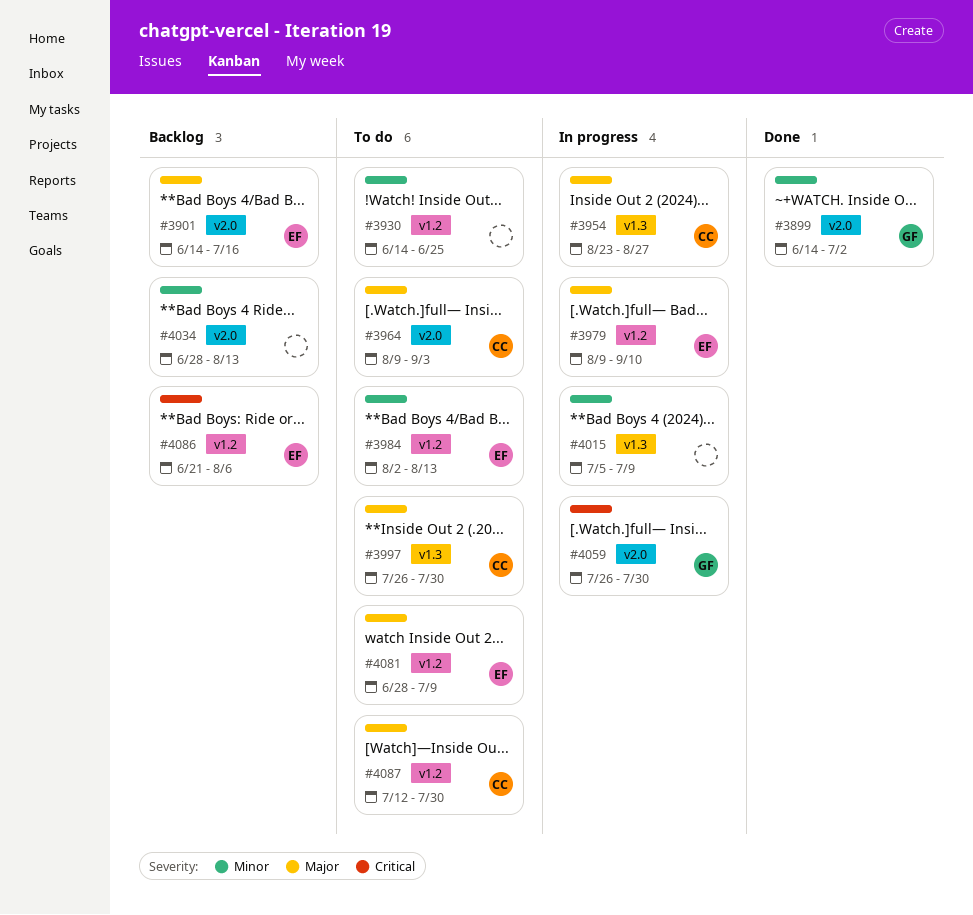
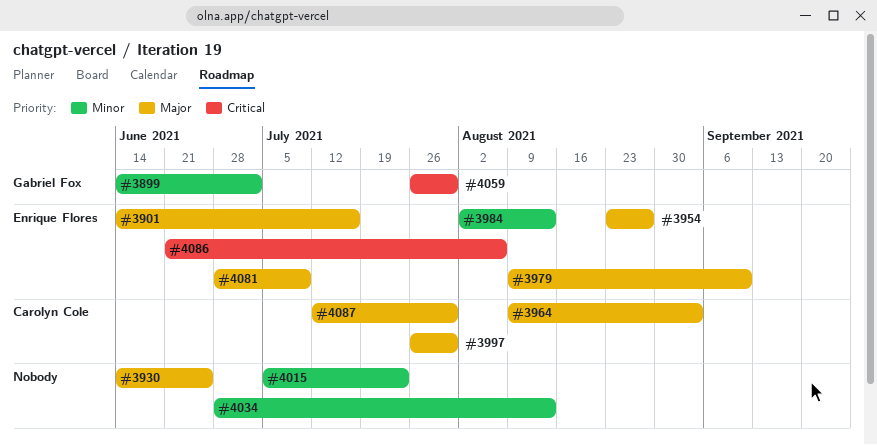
#3930, priority: Minor -> Major
#3954, owner: Carolyn Cole -> Enrique Flores
#4015, due: Jul 9 -> Jul 23

